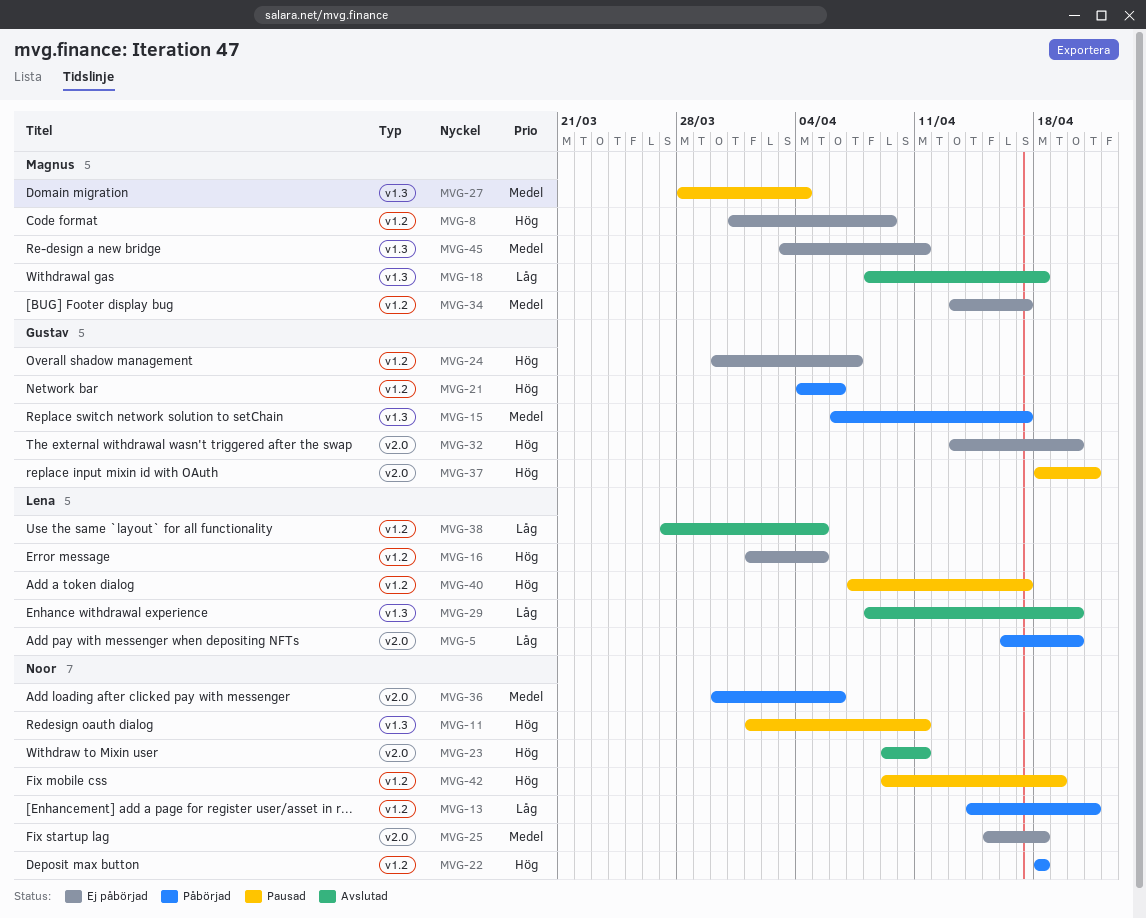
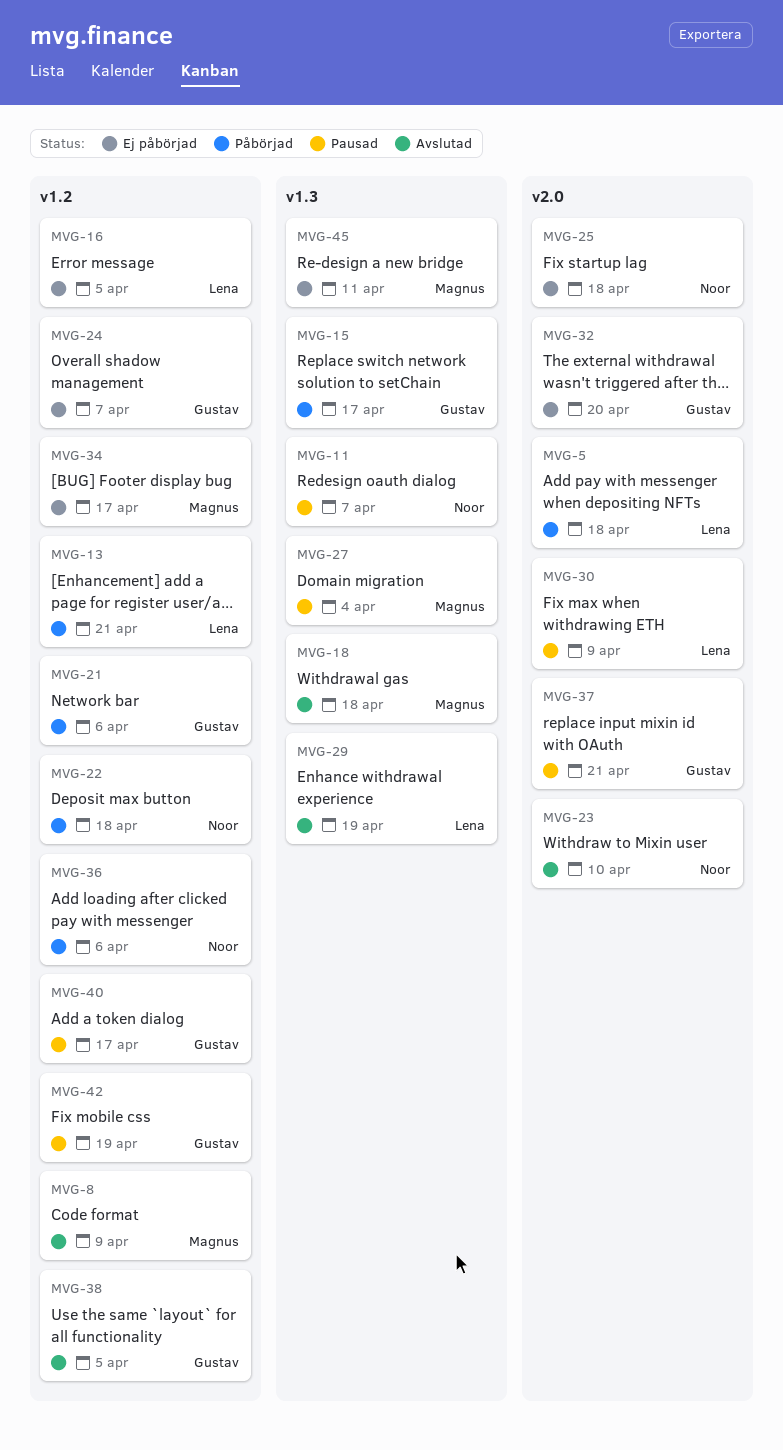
MVG-5, due: Apr 20 -> Apr 18
MVG-8, status: Ej påbörjad -> Avslutad
MVG-11, due: Apr 11 -> Apr 7
MVG-13, owner: Noor -> Lena
MVG-23, due: Apr 11 -> Apr 10
MVG-29, due: Apr 20 -> Apr 19
MVG-30: none -> present
MVG-36, label: v2.0 -> v1.2
MVG-38, owner: Lena -> Gustav
MVG-40, owner: Lena -> Gustav
MVG-42, owner: Noor -> Gustav

